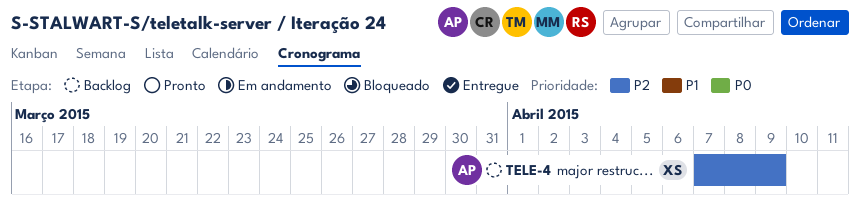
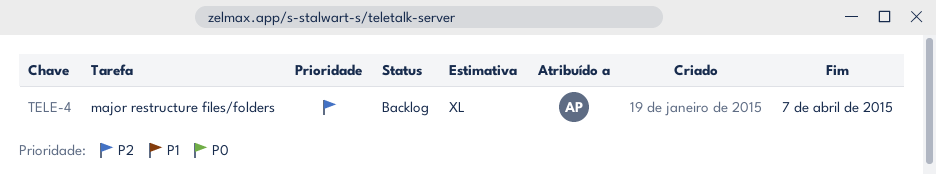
TELE-4, estimate: XS -> XL
TELE-4, due: Apr 9 -> Apr 7

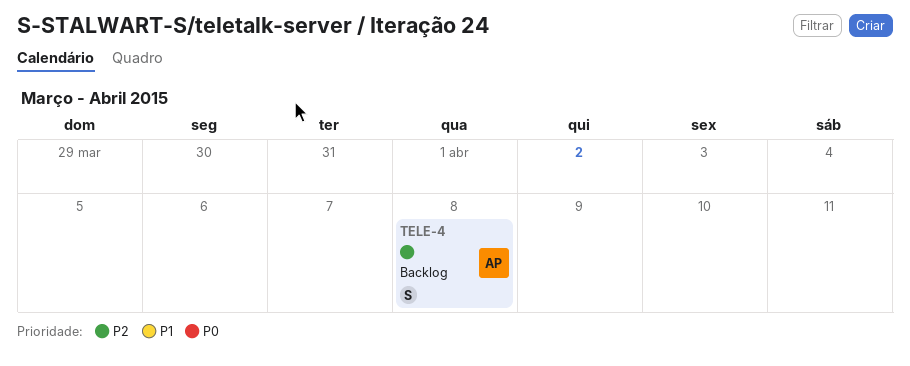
TELE-4, estimate: XL -> S
TELE-4, due: Apr 7 -> Apr 8

